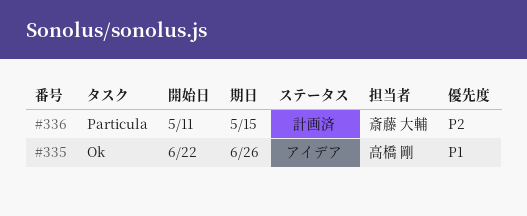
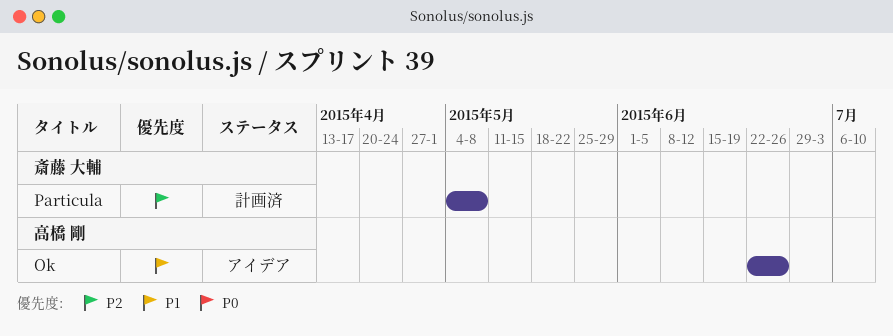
Particula, start: May 11 -> May 4
Particula, due: May 15 -> May 8

